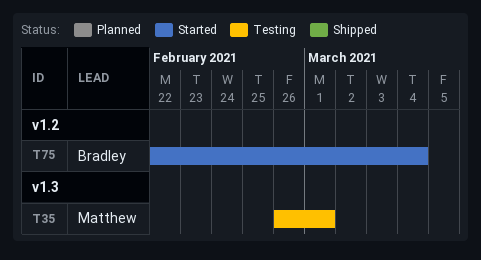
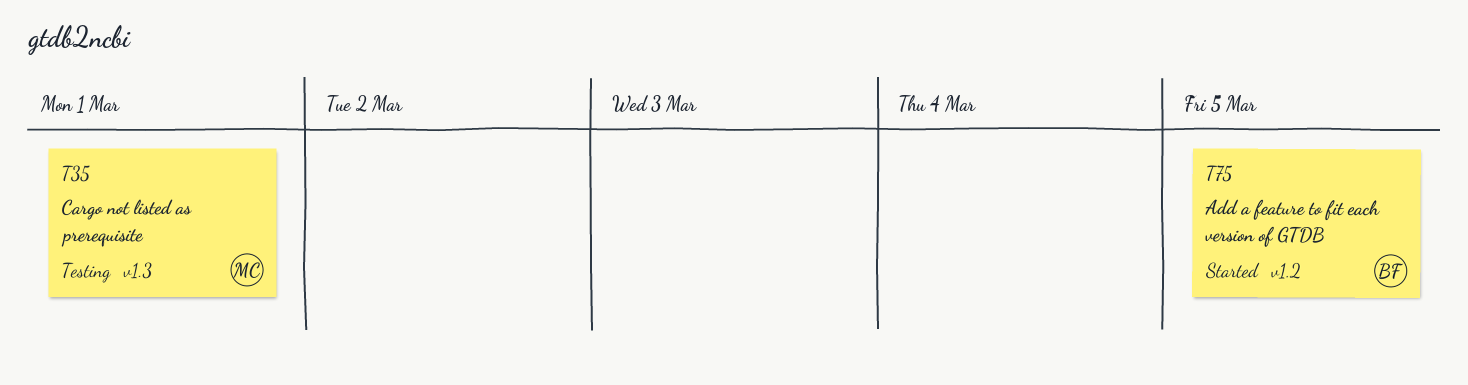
T75, due: Mar 4 -> Mar 5

